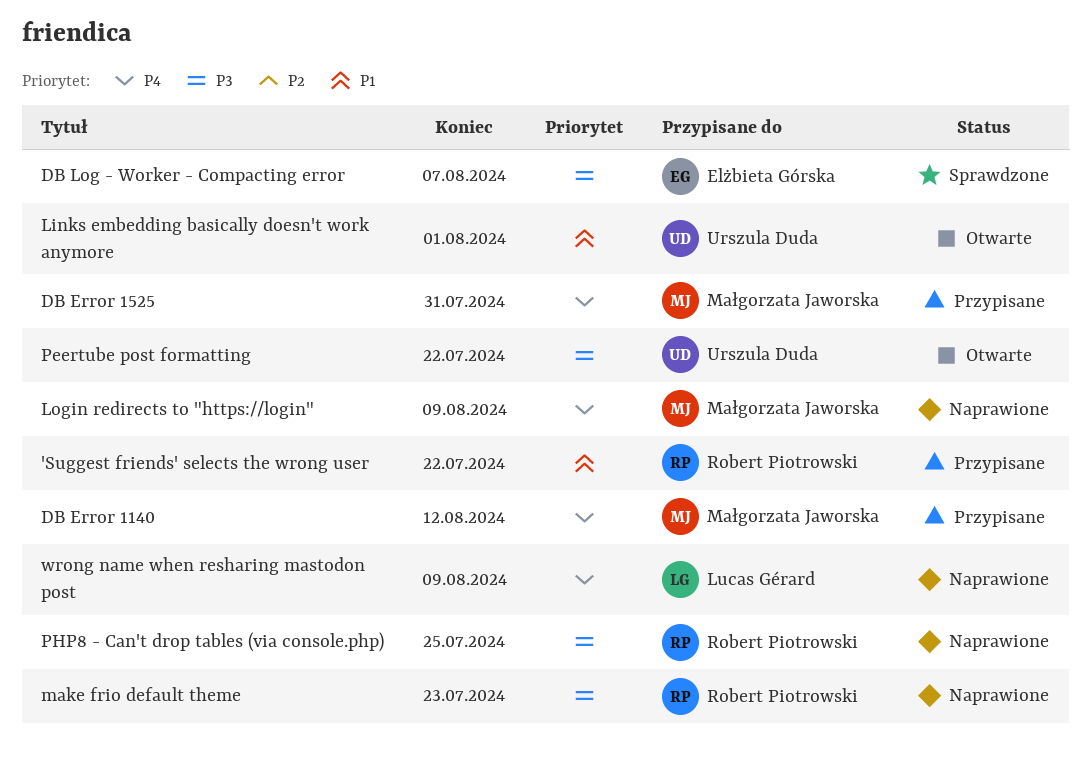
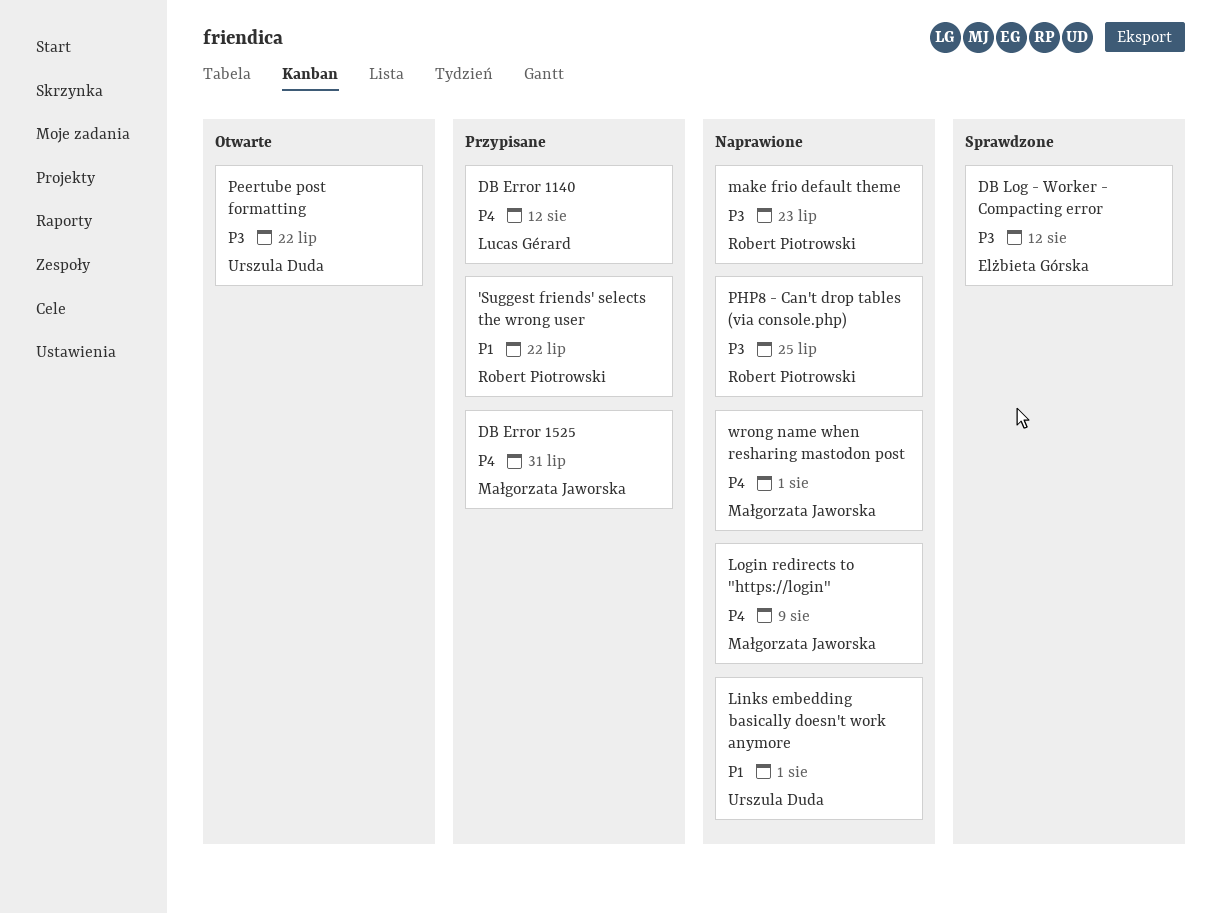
DB Error 1140, owner: Małgorzata Jaworska -> Lucas Gérard
DB Log - Worker - Compacting error, due: Aug 7 -> Aug 12
Links embedding basically doesn't work anymore, status: Otwarte -> Naprawione
wrong name when resharing mastodon post, owner: Lucas Gérard -> Małgorzata Jaworska
wrong name when resharing mastodon post, due: Aug 9 -> Aug 1

